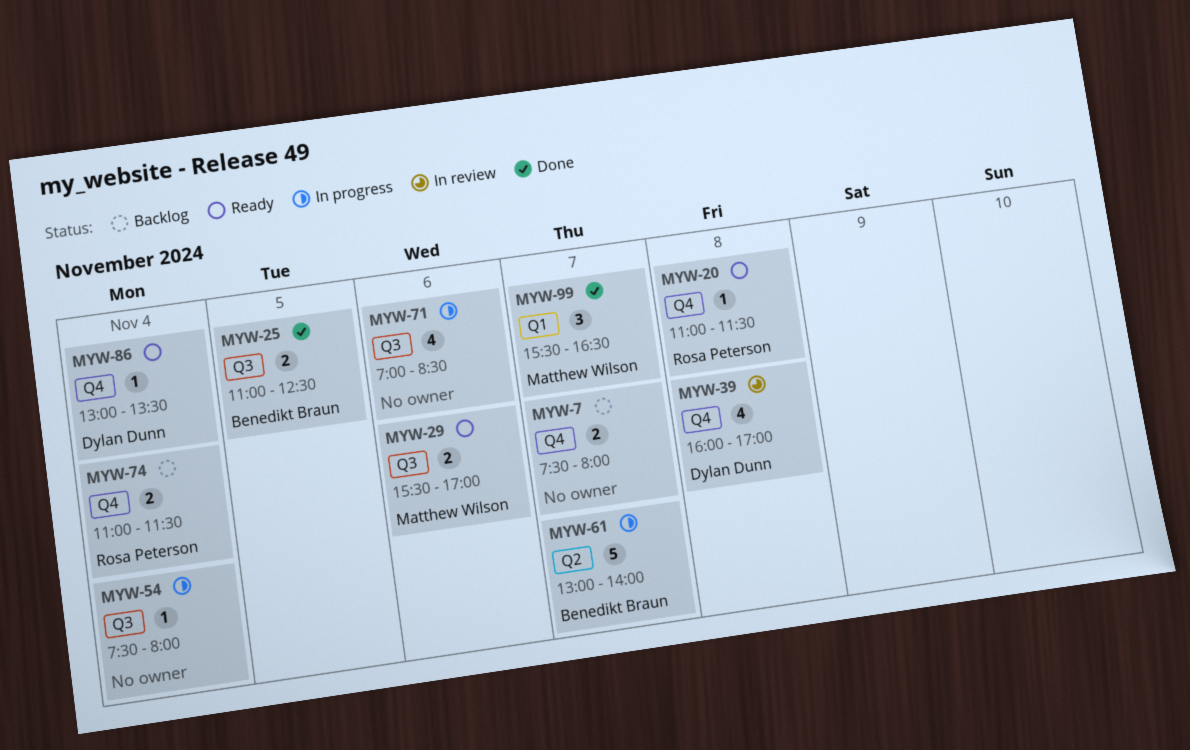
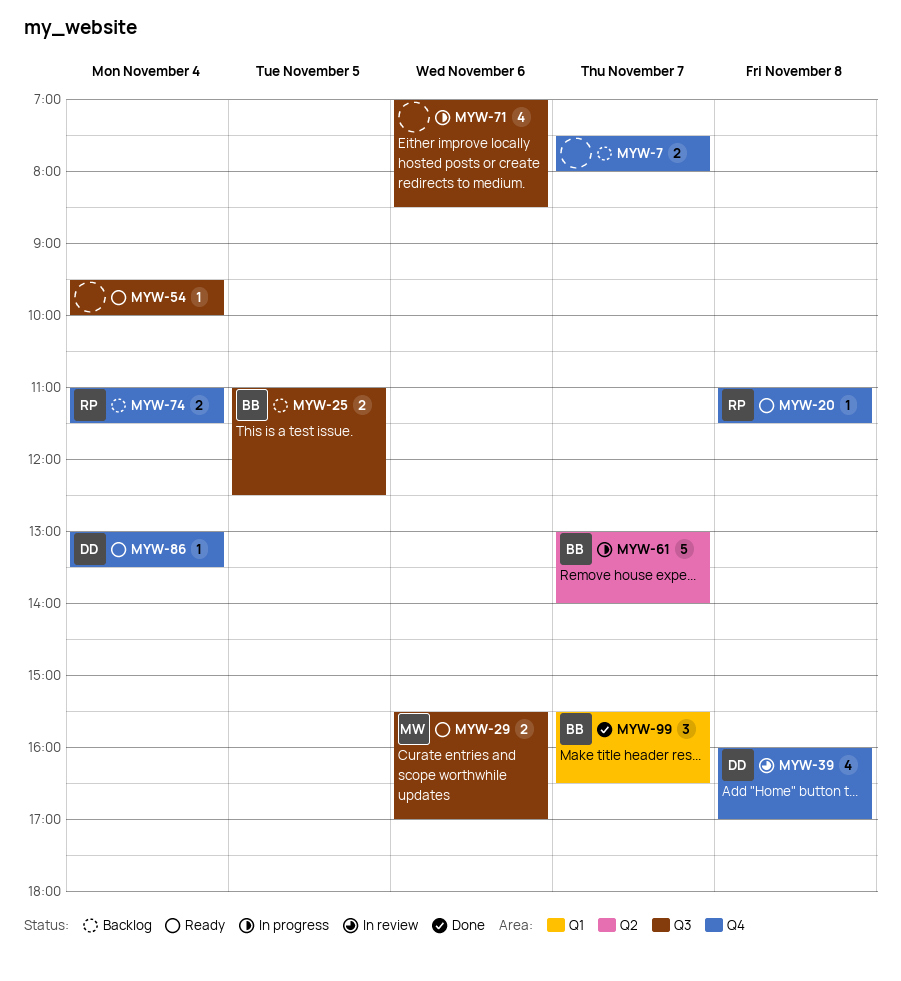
MYW-25, status: Done -> Backlog
MYW-54, status: In progress -> Ready
MYW-54, begins: 07:30 -> 09:30
MYW-54, ends: 08:00 -> 10:00
MYW-99, owner: Matthew Wilson -> Benedikt Braun

